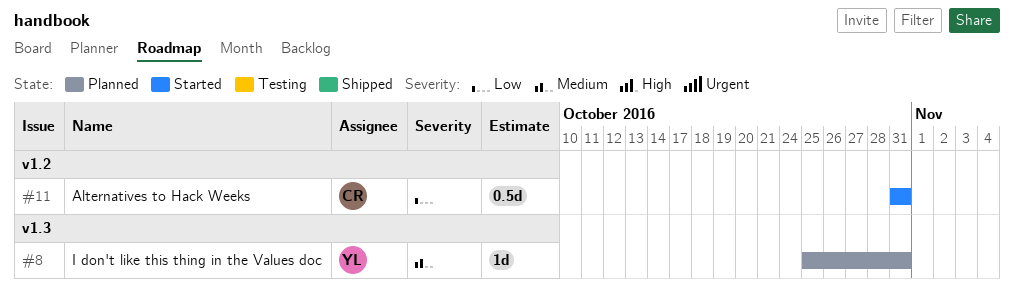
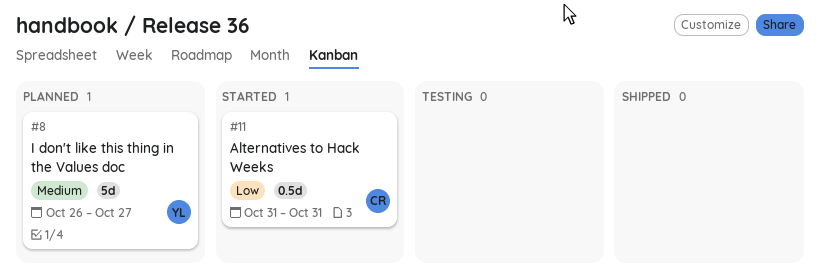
#8, estimate: 1d -> 5d
#8, start: Oct 25 -> Oct 26
#8, due: Oct 31 -> Oct 27

